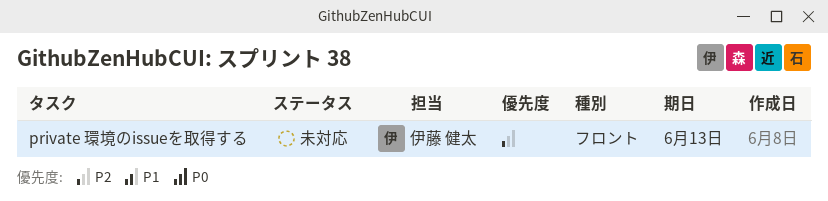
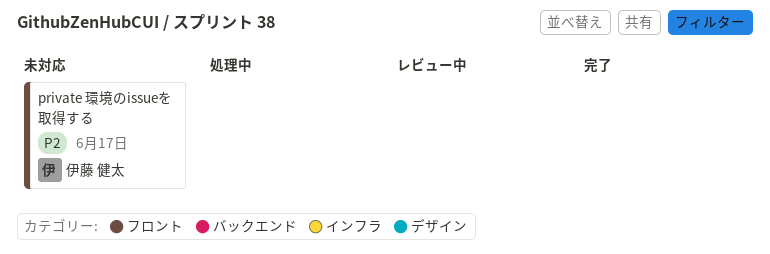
private 環境のissueを取得する, due: Jun 13 -> Jun 17

